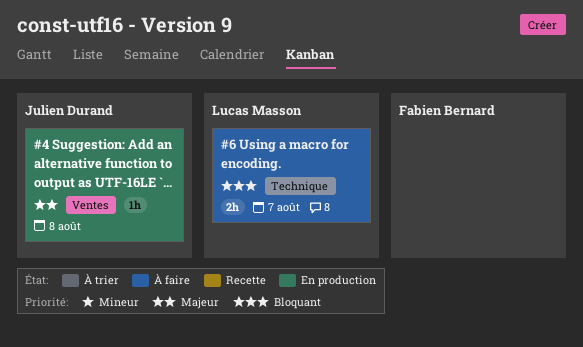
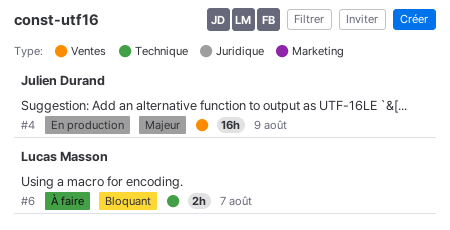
#4, estimate: 1h -> 16h
#4, due: Aug 8 -> Aug 9

